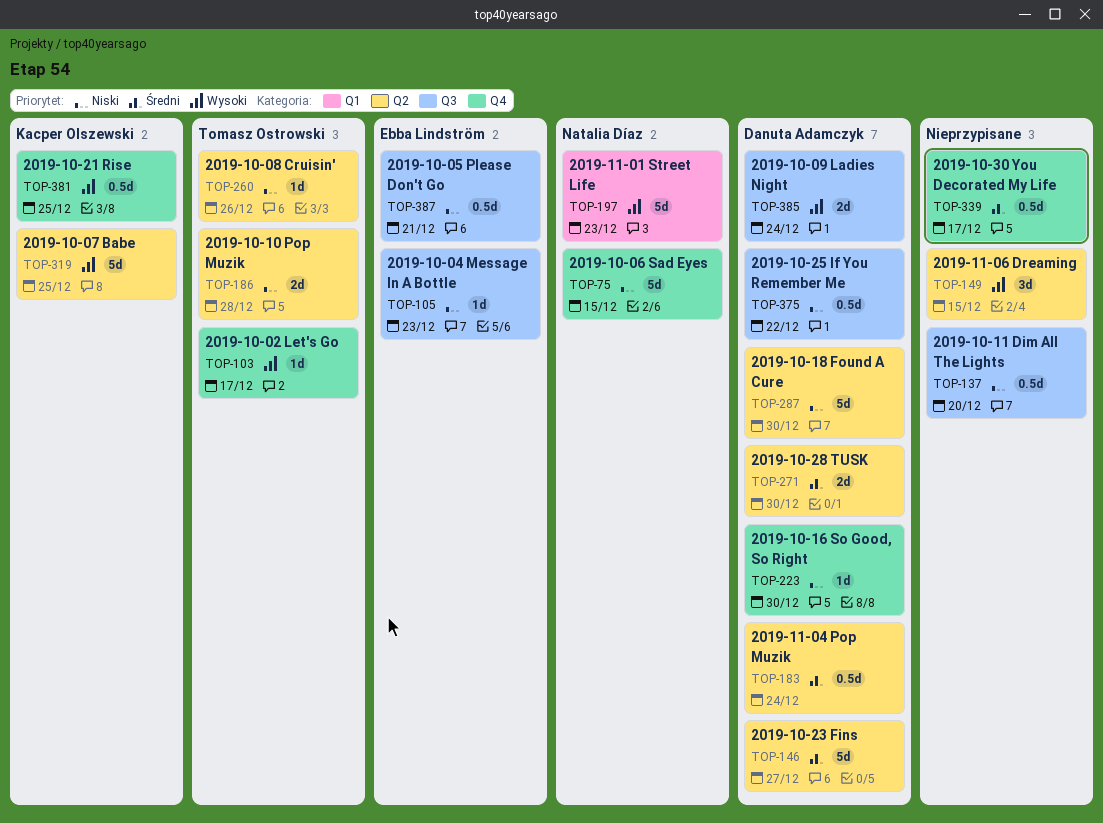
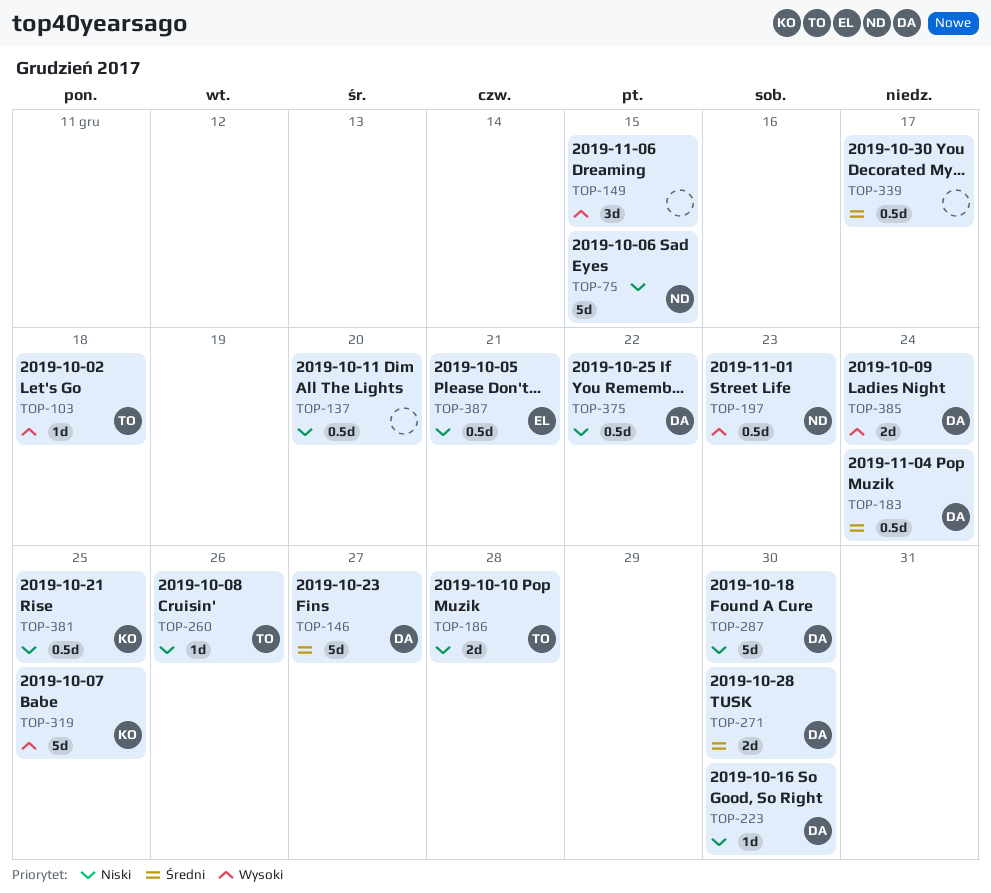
TOP-103, due: Dec 17 -> Dec 18
TOP-105: present -> none
TOP-197, estimate: 5d -> 0.5d
TOP-381, priority: Wysoki -> Niski

